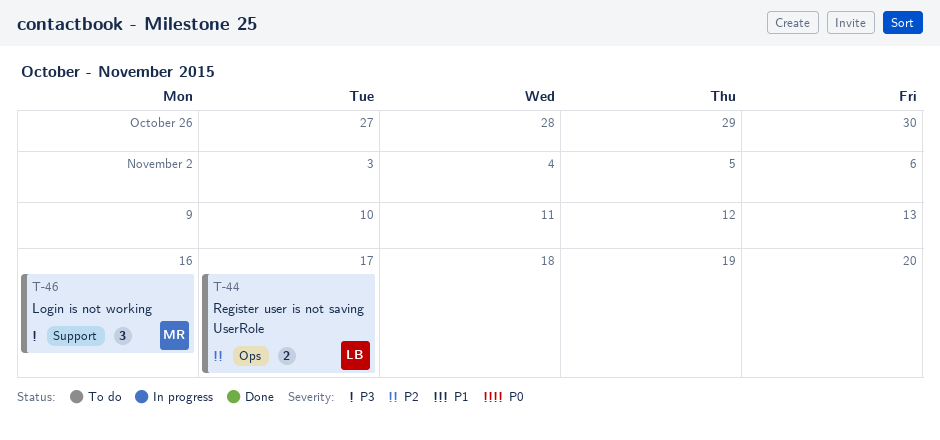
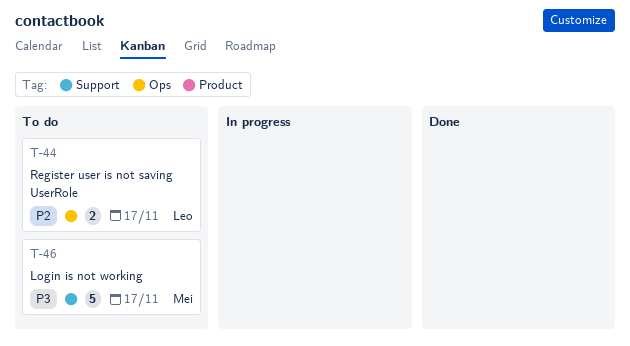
T-46, estimate: 3 -> 5
T-46, due: Nov 16 -> Nov 17

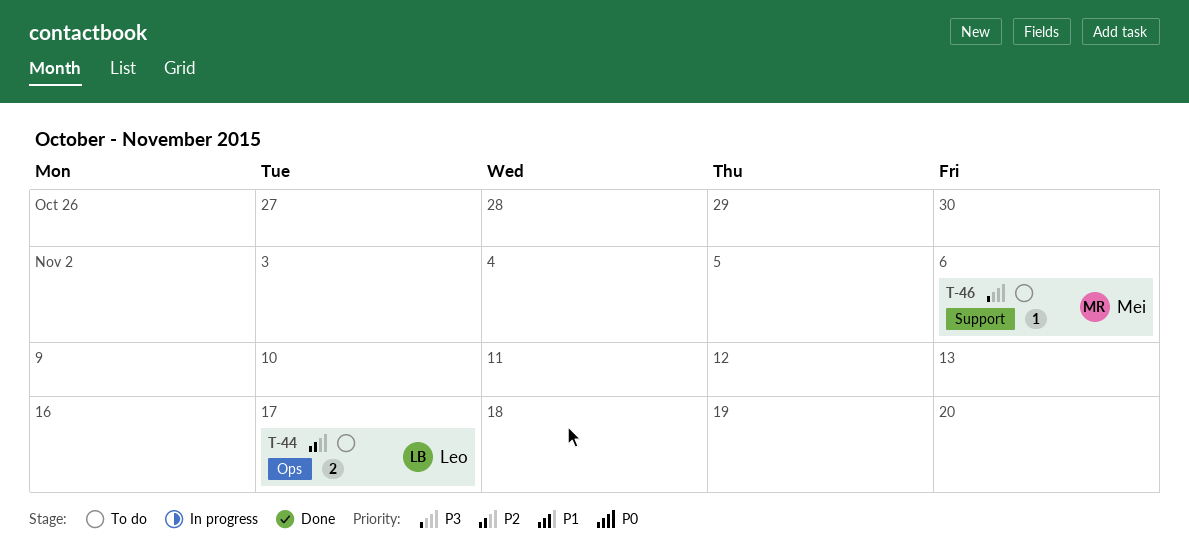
T-46, estimate: 5 -> 1
T-46, due: Nov 17 -> Nov 6

